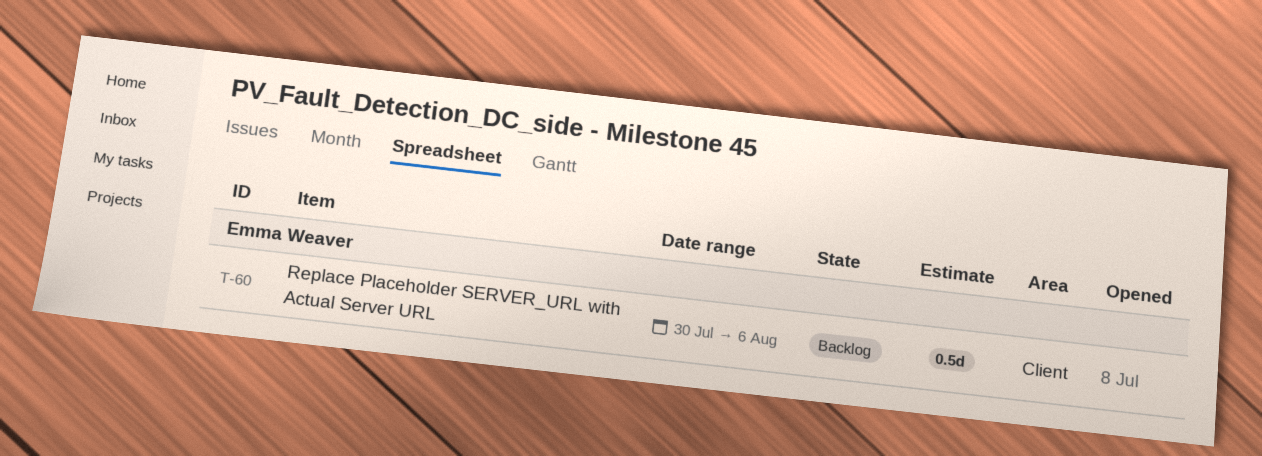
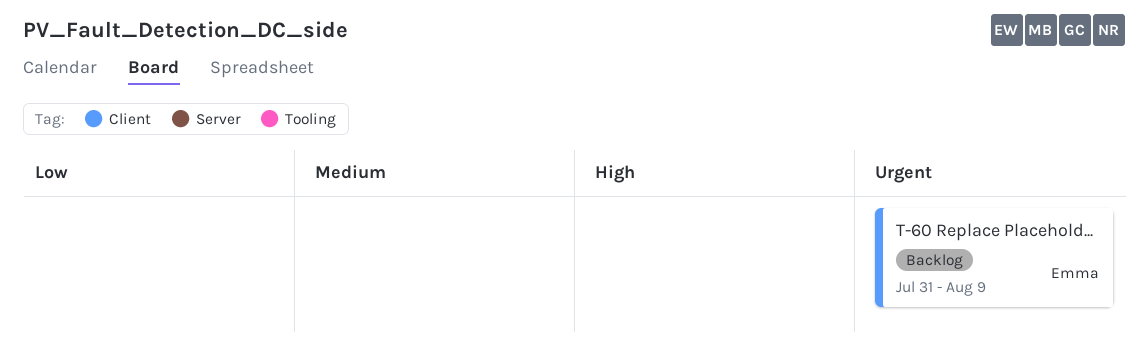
T-60, start: Jul 30 -> Jul 31
T-60, due: Aug 6 -> Aug 9

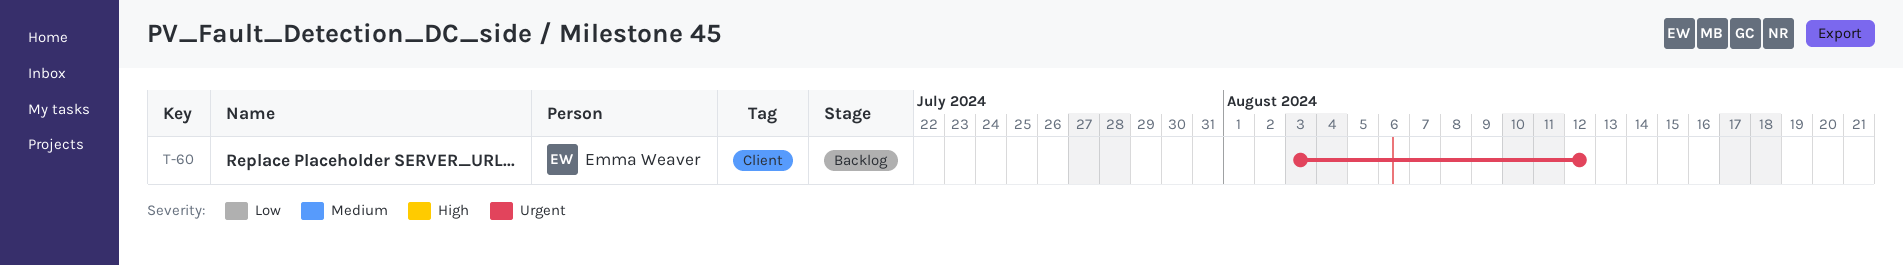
T-60, start: Jul 31 -> Aug 3
T-60, due: Aug 9 -> Aug 12

